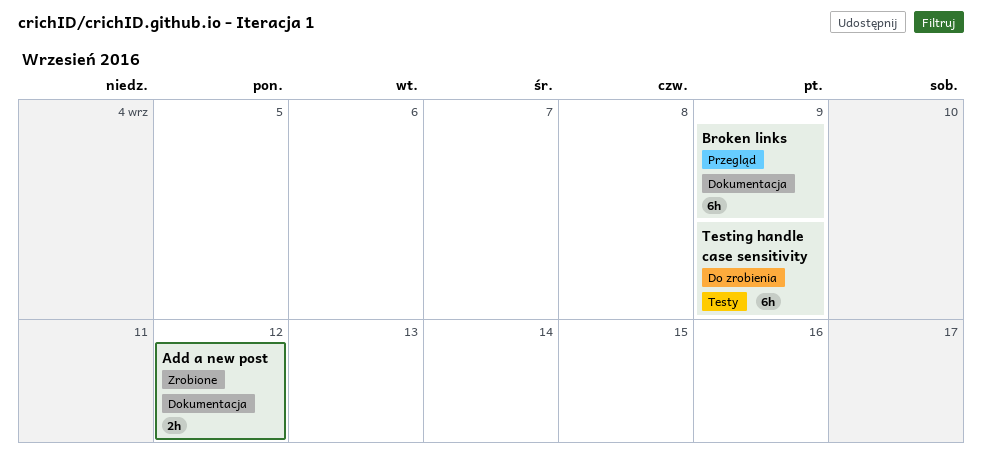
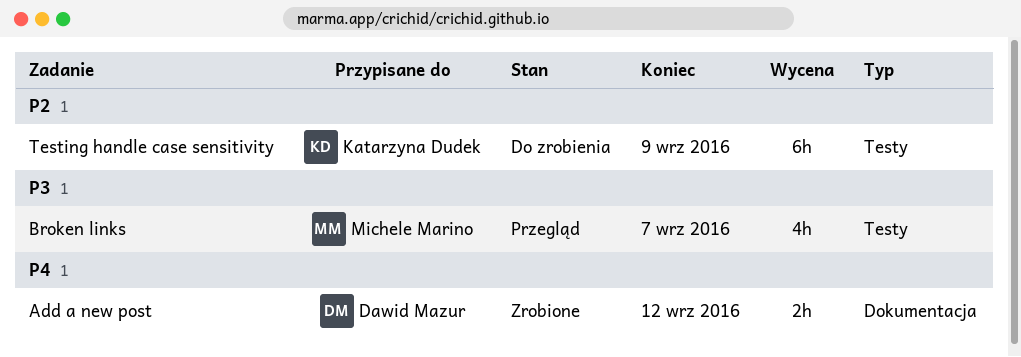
Broken links, label: Dokumentacja -> Testy
Broken links, estimate: 6h -> 4h
Broken links, due: Sep 9 -> Sep 7

